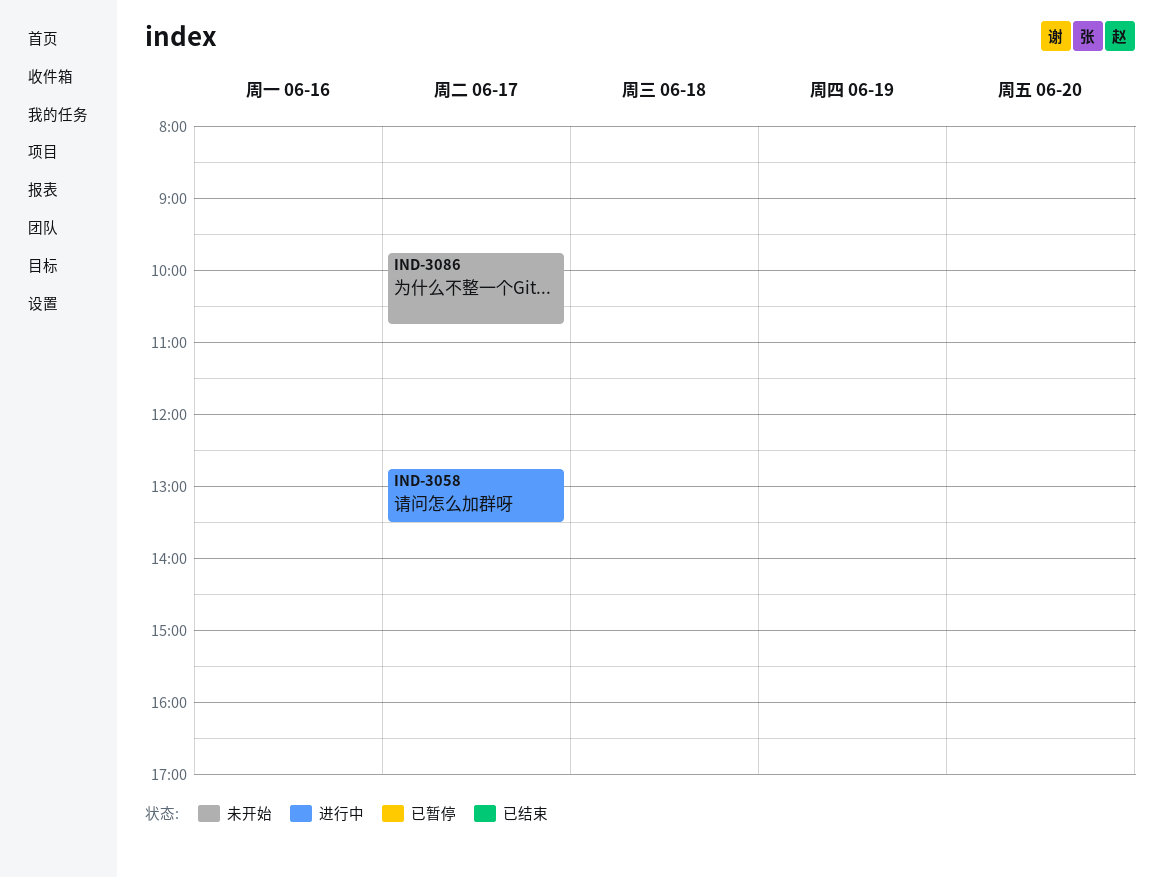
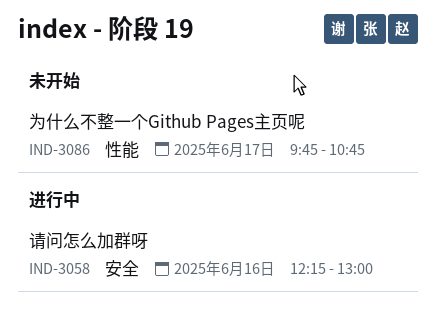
IND-3058, day: Jun 17 -> Jun 16
IND-3058, begins: 12:45 -> 12:15
IND-3058, ends: 13:30 -> 13:00

